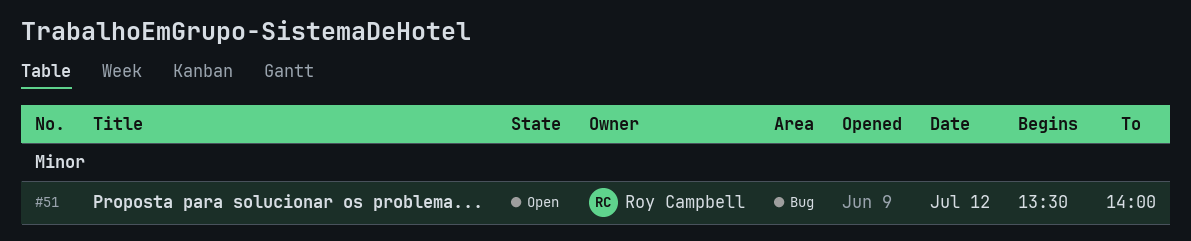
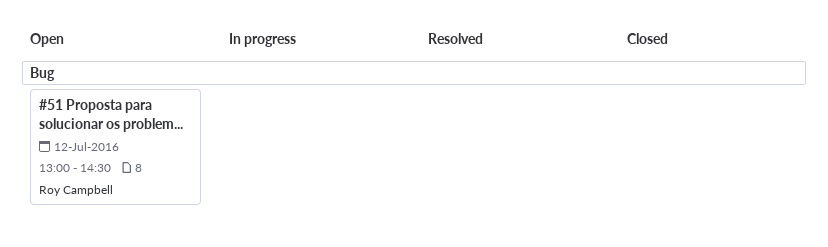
#51, begins: 13:30 -> 13:00
#51, ends: 14:00 -> 14:30

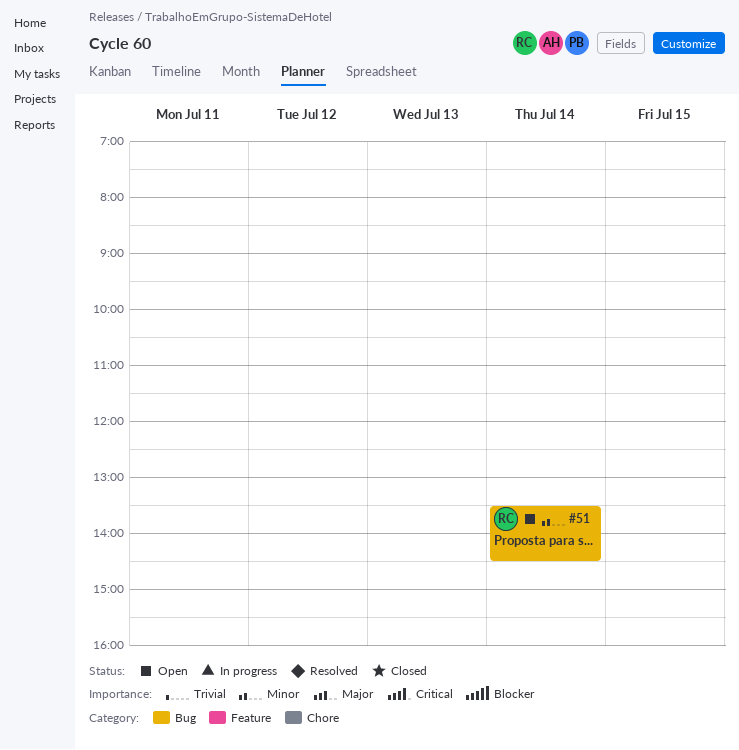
#51, day: Jul 12 -> Jul 14
#51, begins: 13:00 -> 13:30

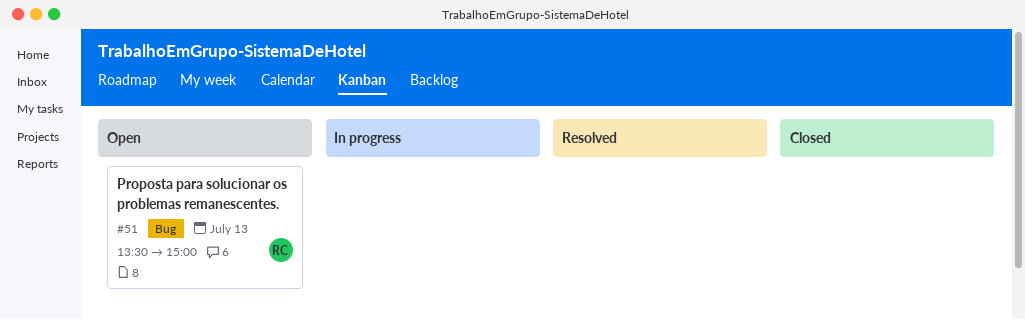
#51, day: Jul 14 -> Jul 13
#51, ends: 14:30 -> 15:00

